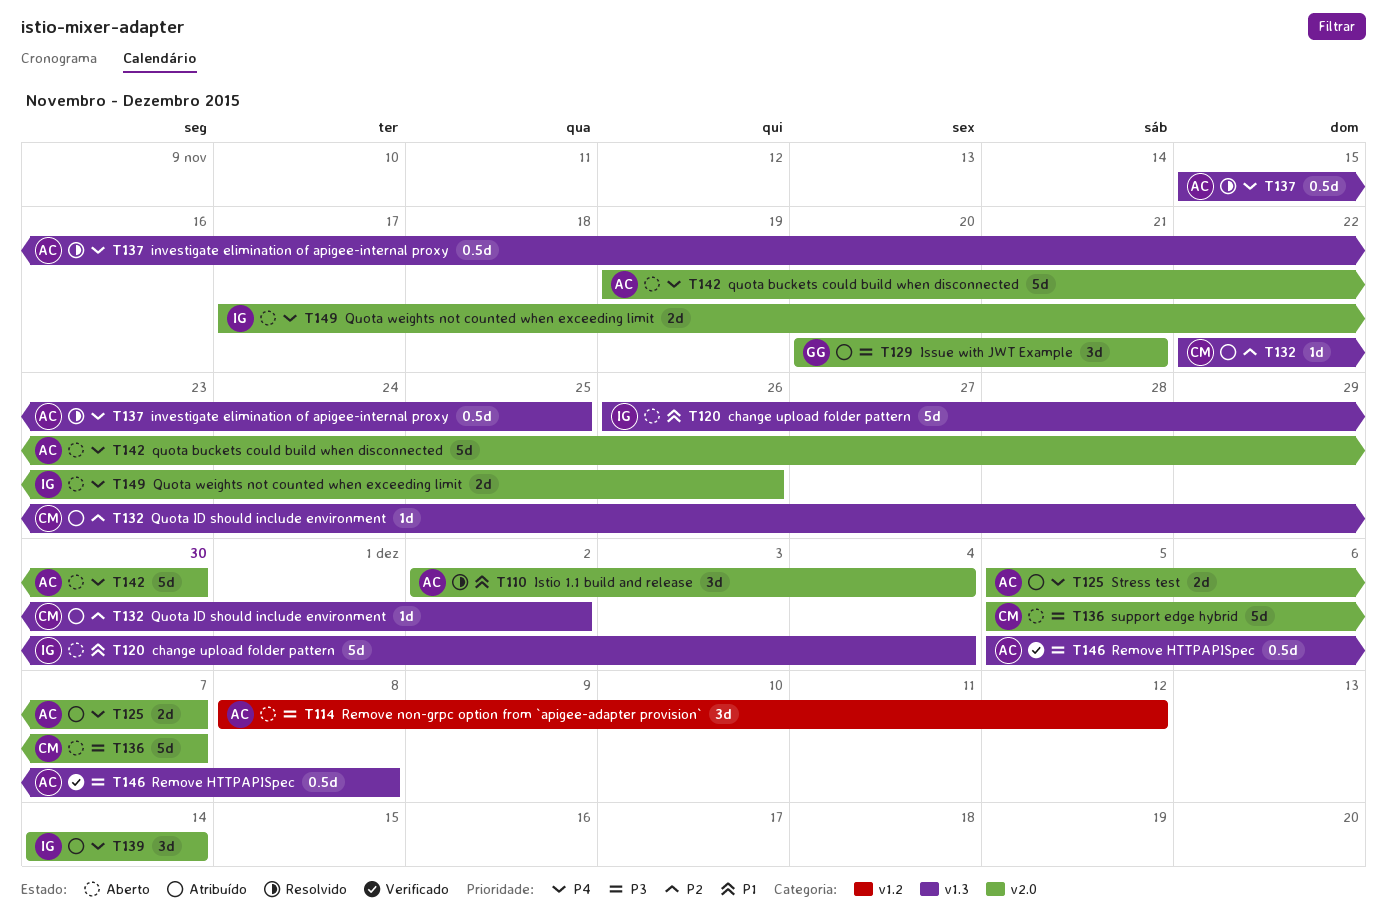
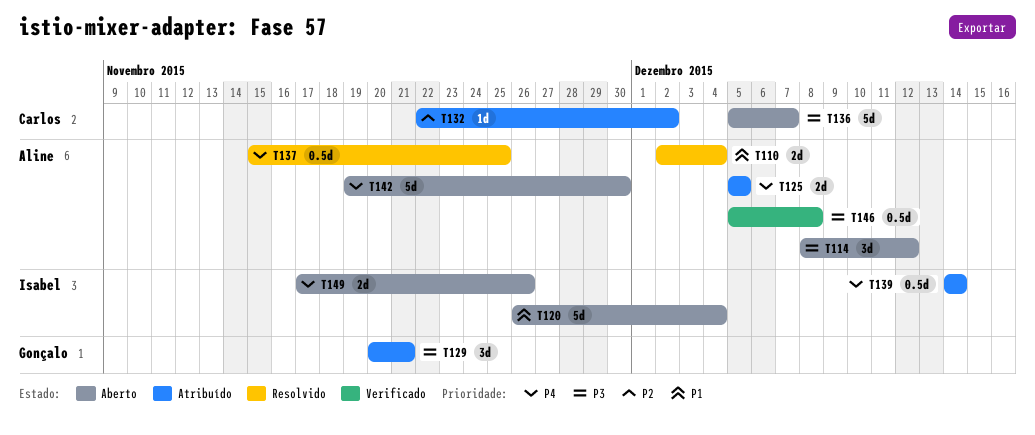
T110, estimate: 3d -> 2d
T125, due: Dec 7 -> Dec 5
T139, estimate: 3d -> 0.5d

